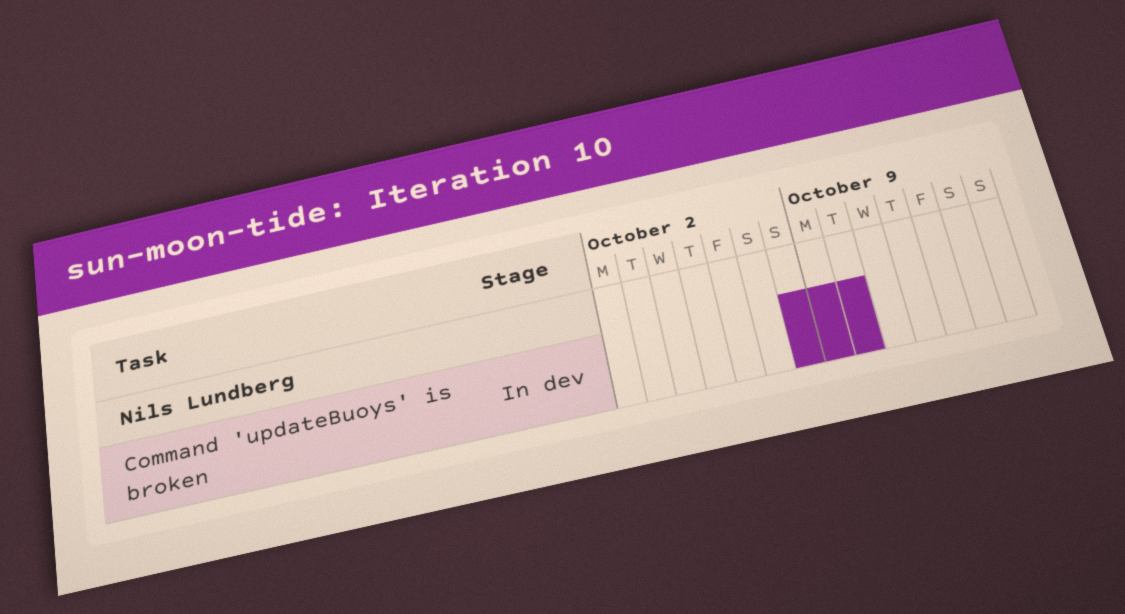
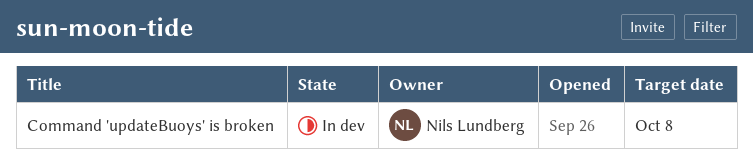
Command 'updateBuoys' is broken, due: Oct 10 -> Oct 8

